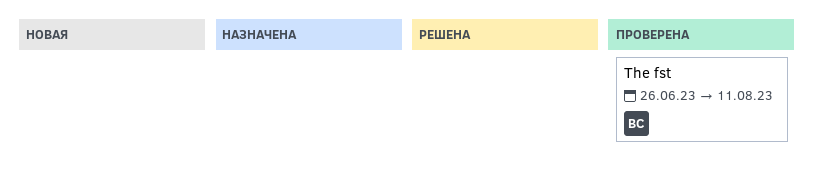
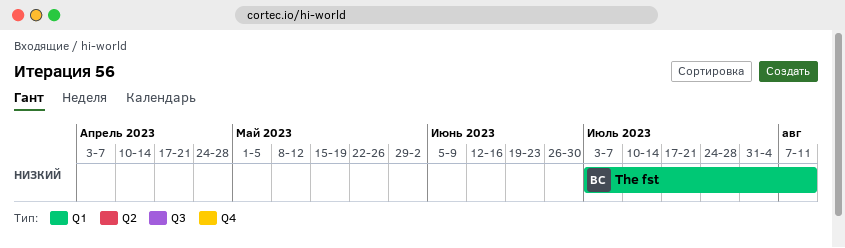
The fst, start: Jun 26 -> Jul 3

